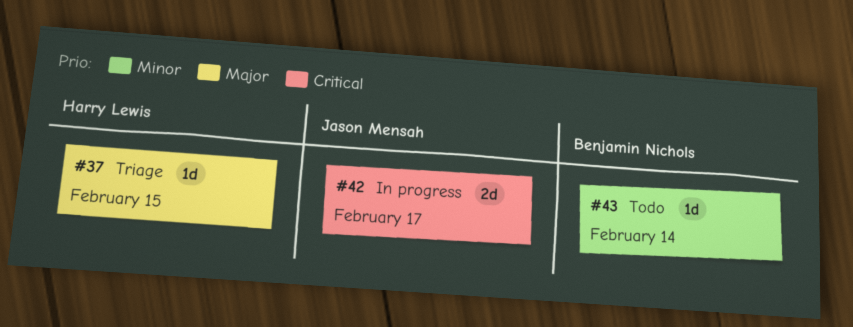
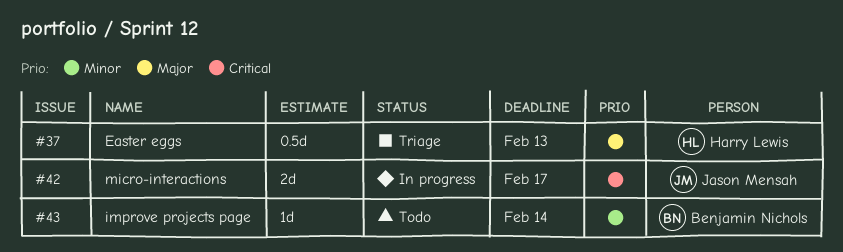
#37, estimate: 1d -> 0.5d
#37, due: Feb 15 -> Feb 13

